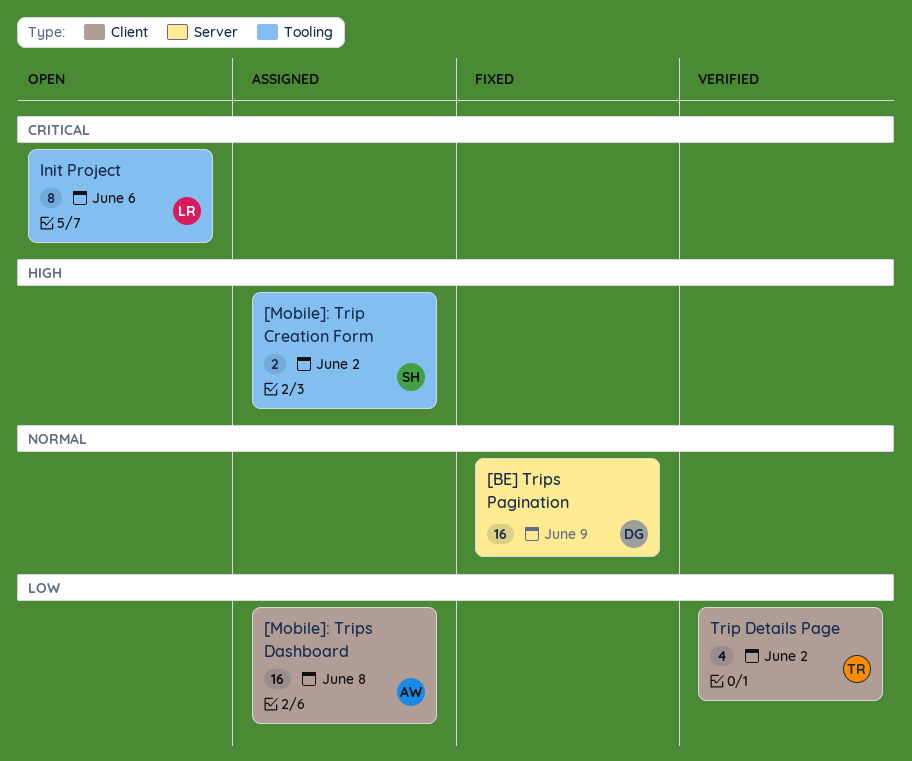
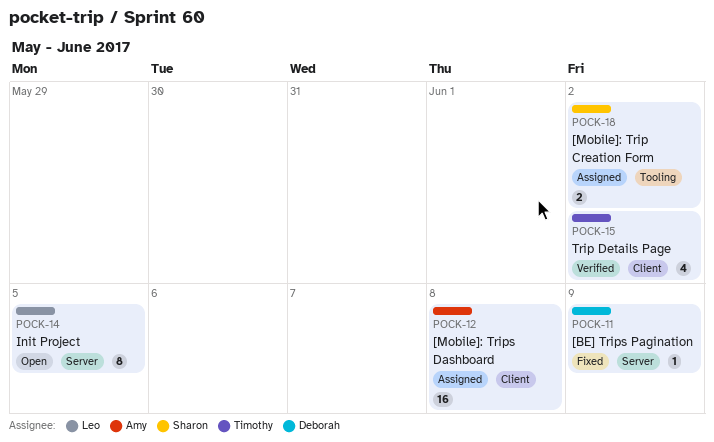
[BE] Trips Pagination, estimate: 16 -> 1
Init Project, label: Tooling -> Server
Init Project, due: Jun 6 -> Jun 5

